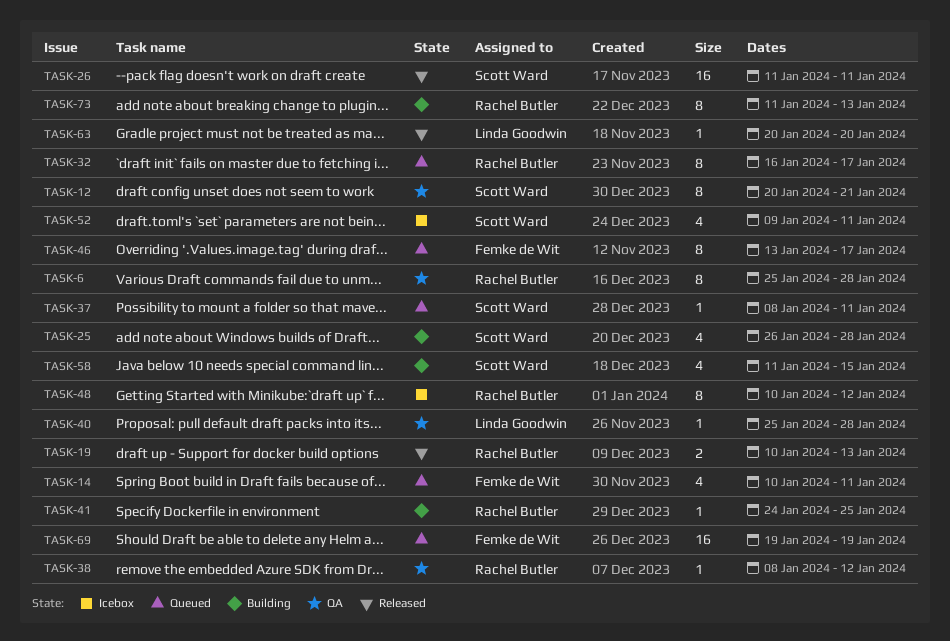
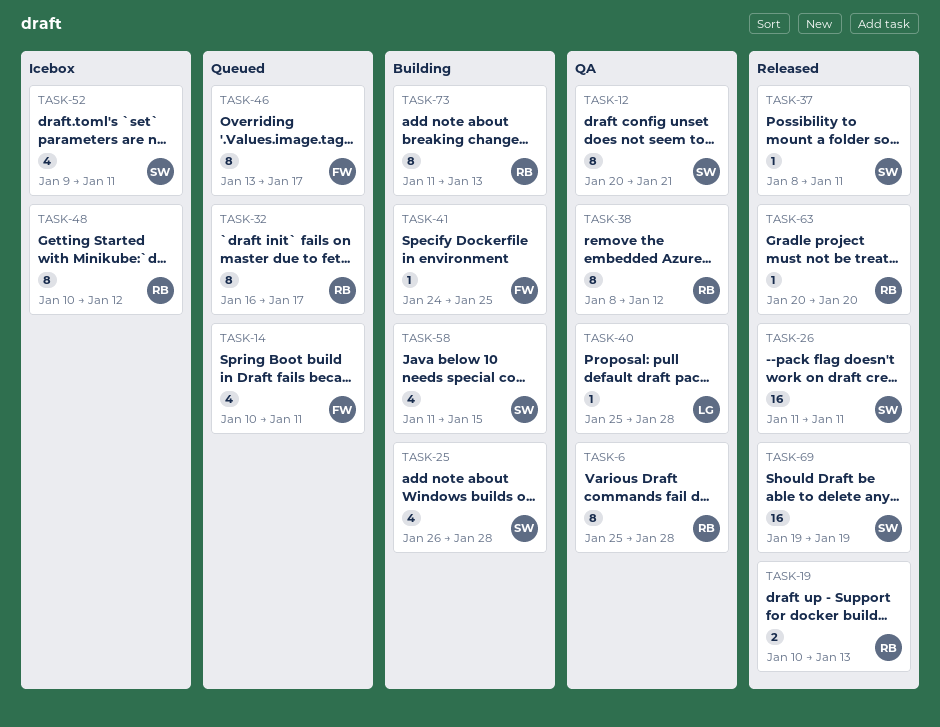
TASK-37, status: Queued -> Released
TASK-38, estimate: 1 -> 8
TASK-41, owner: Rachel Butler -> Femke de Wit
TASK-63, owner: Linda Goodwin -> Rachel Butler
TASK-69, status: Queued -> Released
TASK-69, owner: Femke de Wit -> Scott Ward

